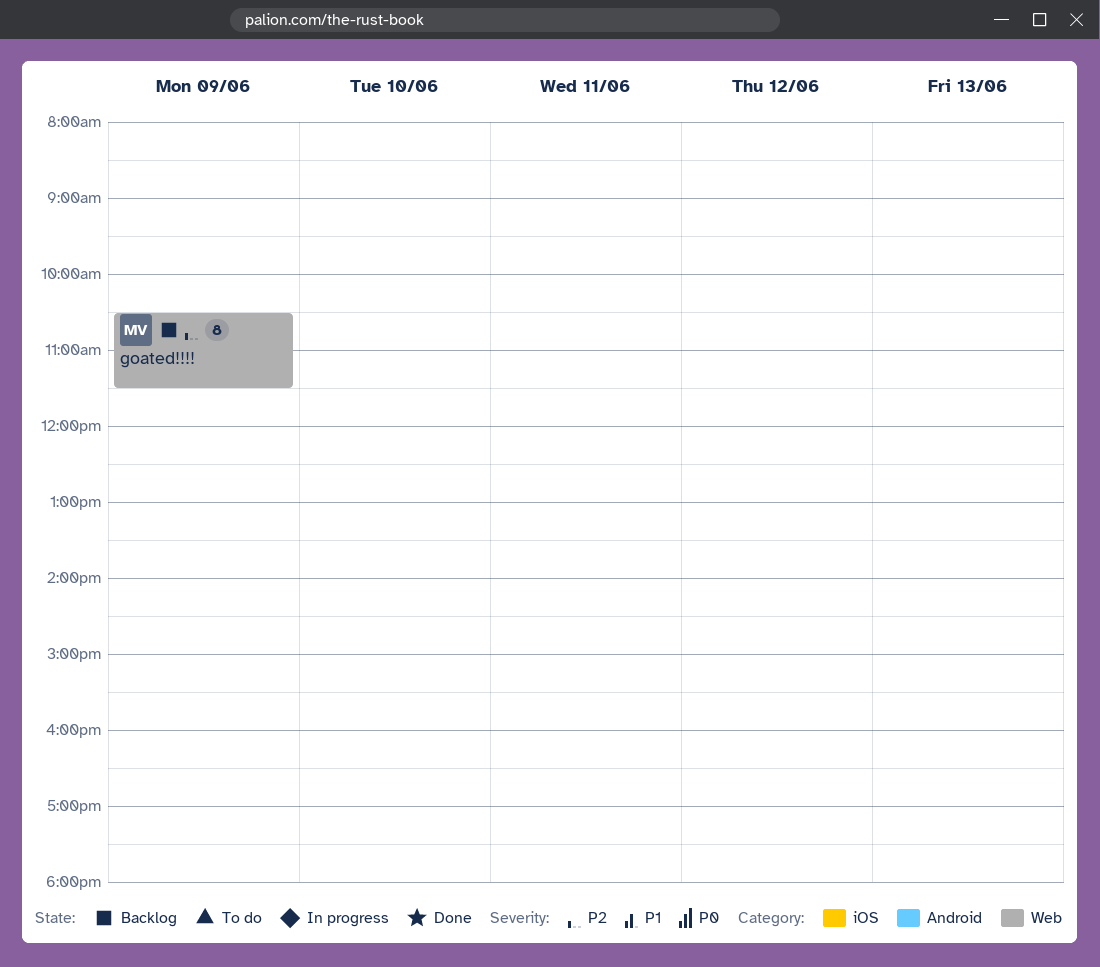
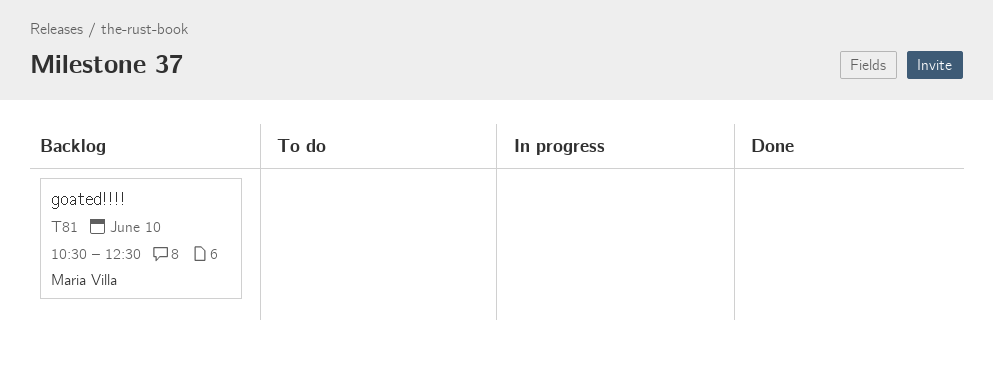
goated!!!!, day: Jun 9 -> Jun 10
goated!!!!, ends: 11:30 -> 12:30

